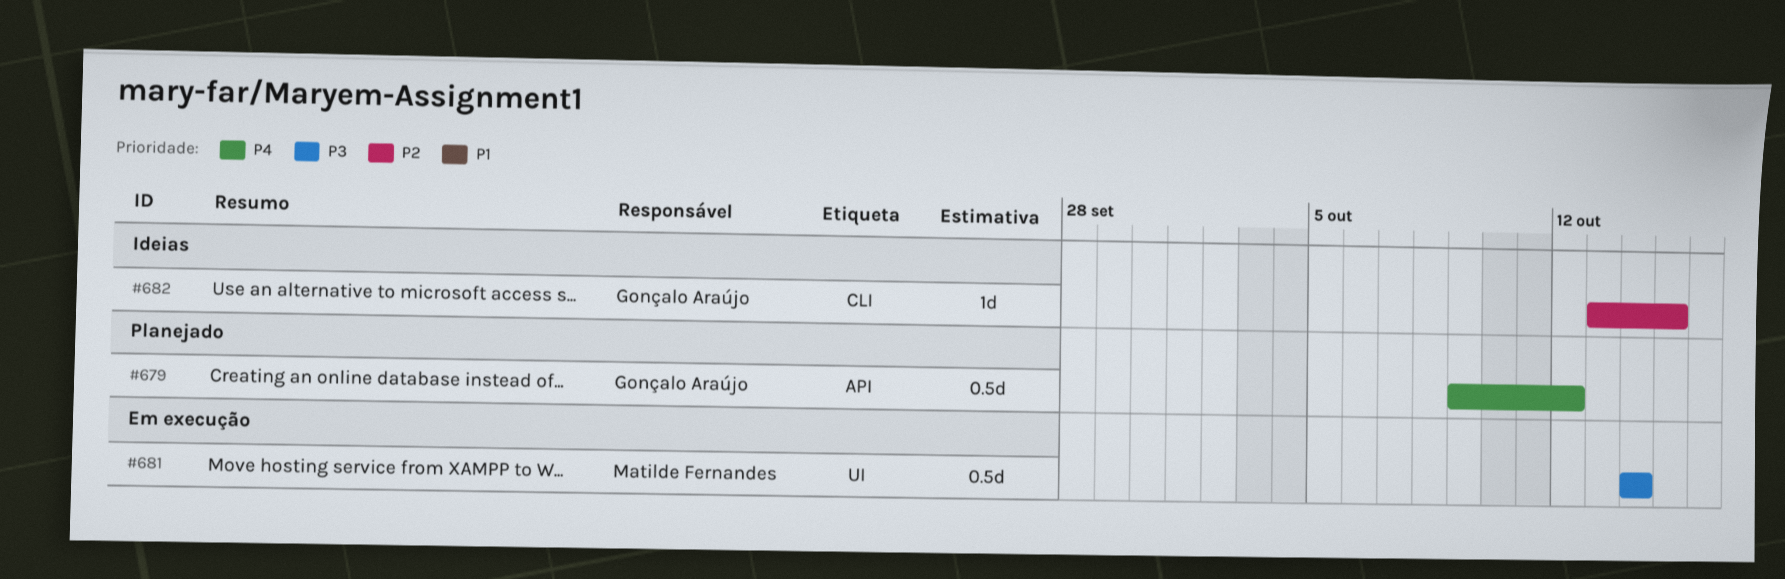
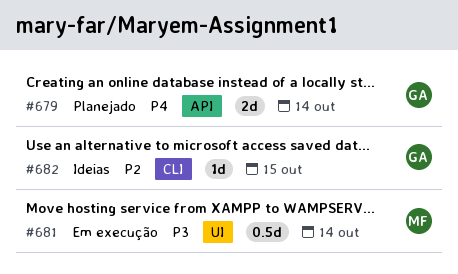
#679, estimate: 0.5d -> 2d
#679, due: Oct 12 -> Oct 14

